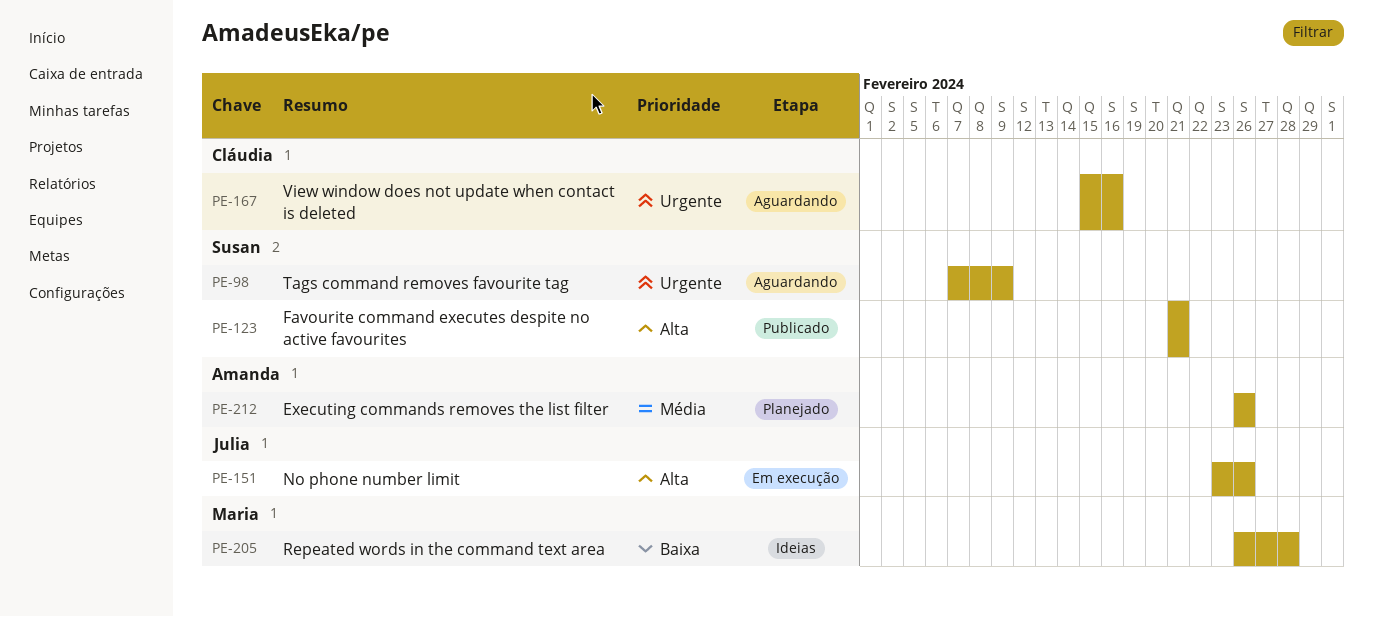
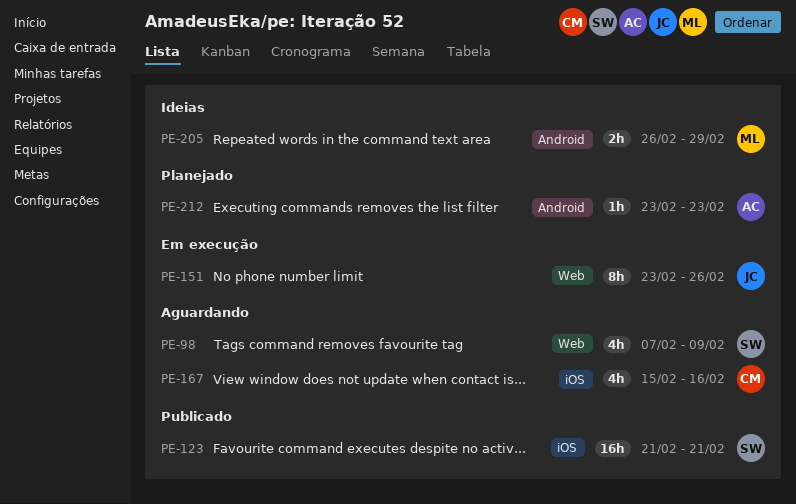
PE-205, due: Feb 28 -> Feb 29
PE-212, start: Feb 26 -> Feb 23
PE-212, due: Feb 26 -> Feb 23

